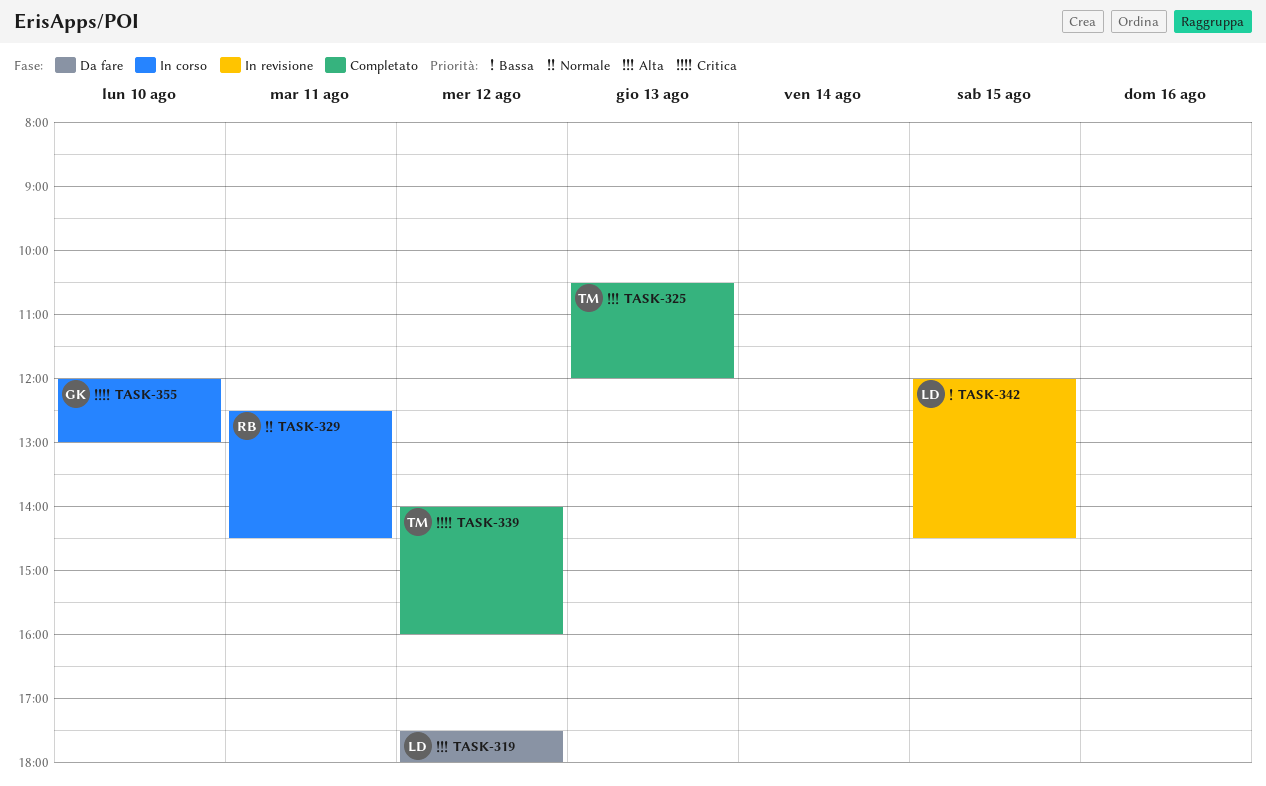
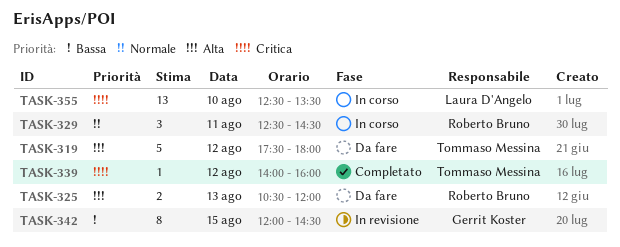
TASK-319, owner: Laura D'Angelo -> Tommaso Messina
TASK-325, status: Completato -> Da fare
TASK-325, owner: Tommaso Messina -> Roberto Bruno
TASK-342, owner: Laura D'Angelo -> Gerrit Koster
TASK-355, owner: Gerrit Koster -> Laura D'Angelo
TASK-355, begins: 12:00 -> 12:30
TASK-355, ends: 13:00 -> 13:30

